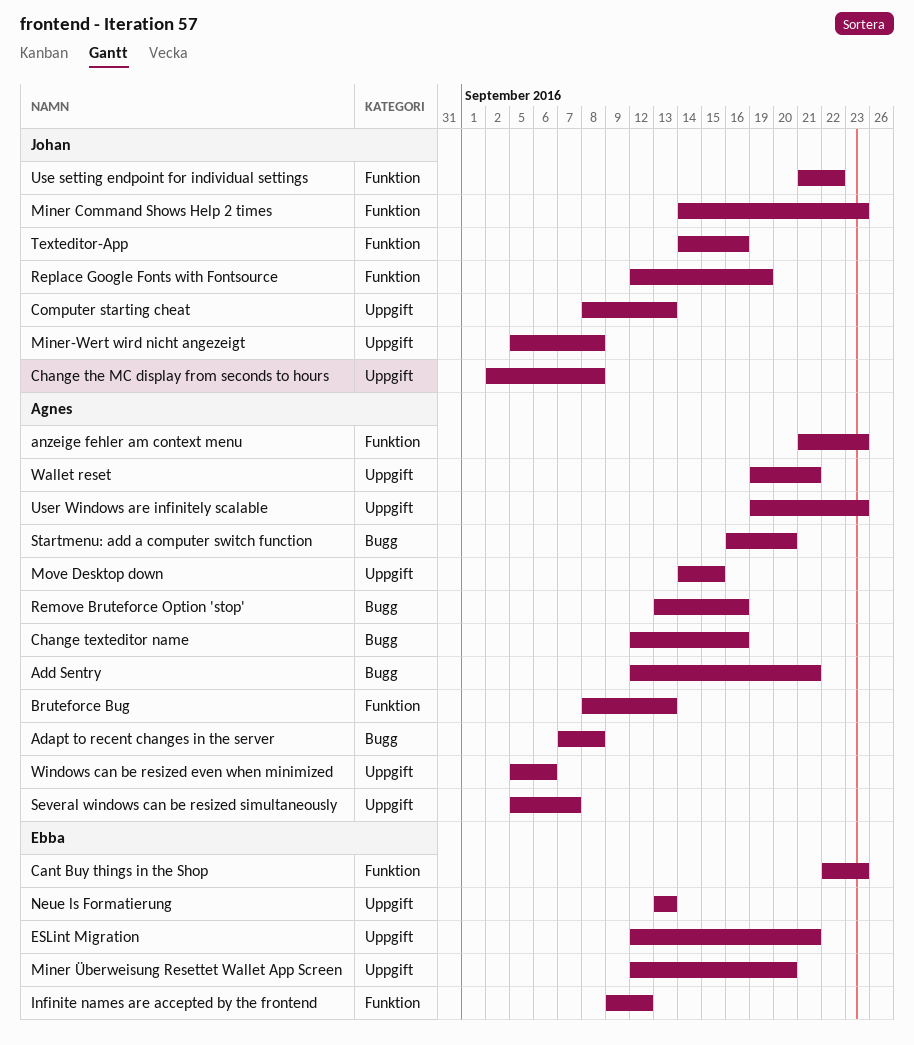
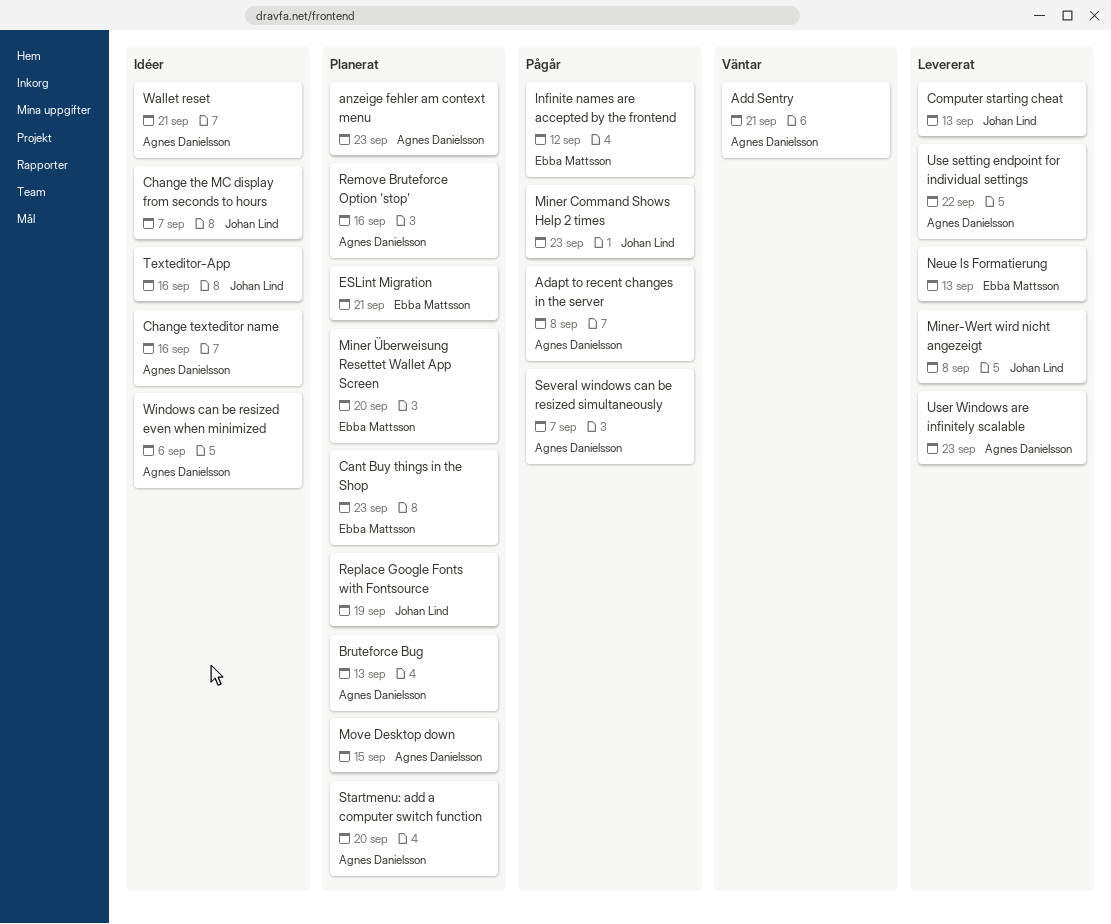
Change the MC display from seconds to hours, due: Sep 8 -> Sep 7
Use setting endpoint for individual settings, owner: Johan Lind -> Agnes Danielsson

